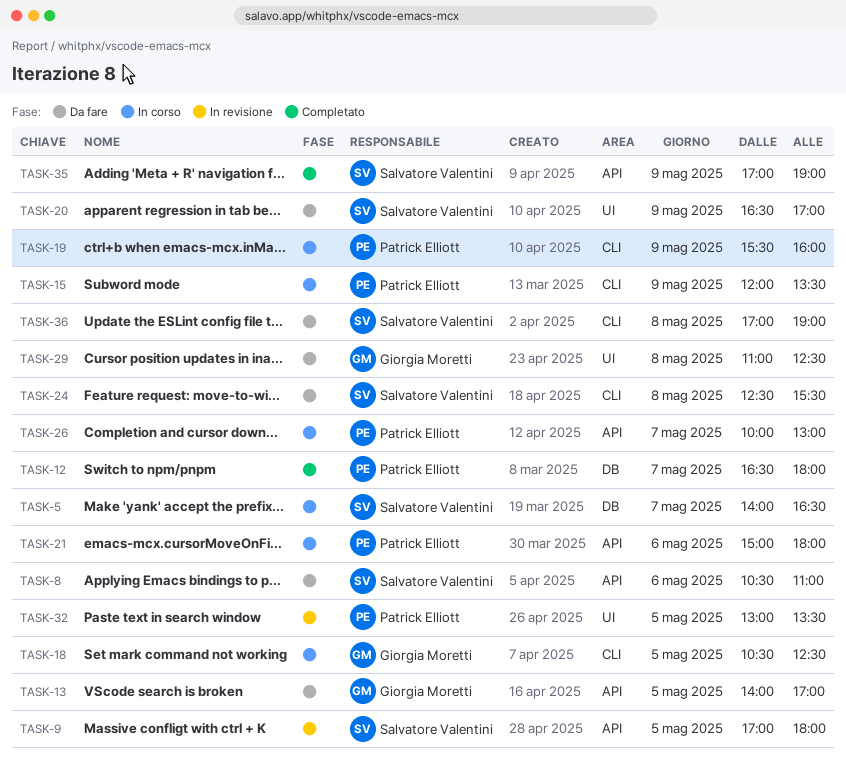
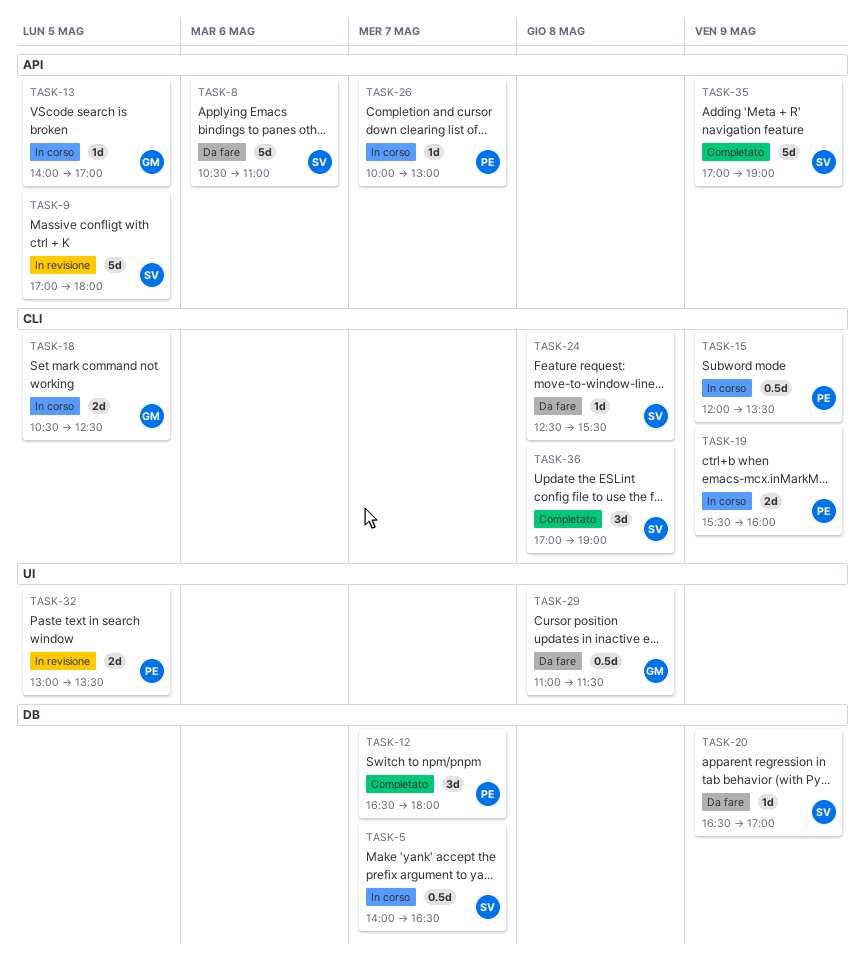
TASK-13, status: Da fare -> In corso
TASK-20, label: UI -> DB
TASK-21: present -> none
TASK-29, ends: 12:30 -> 11:30
TASK-36, status: Da fare -> Completato

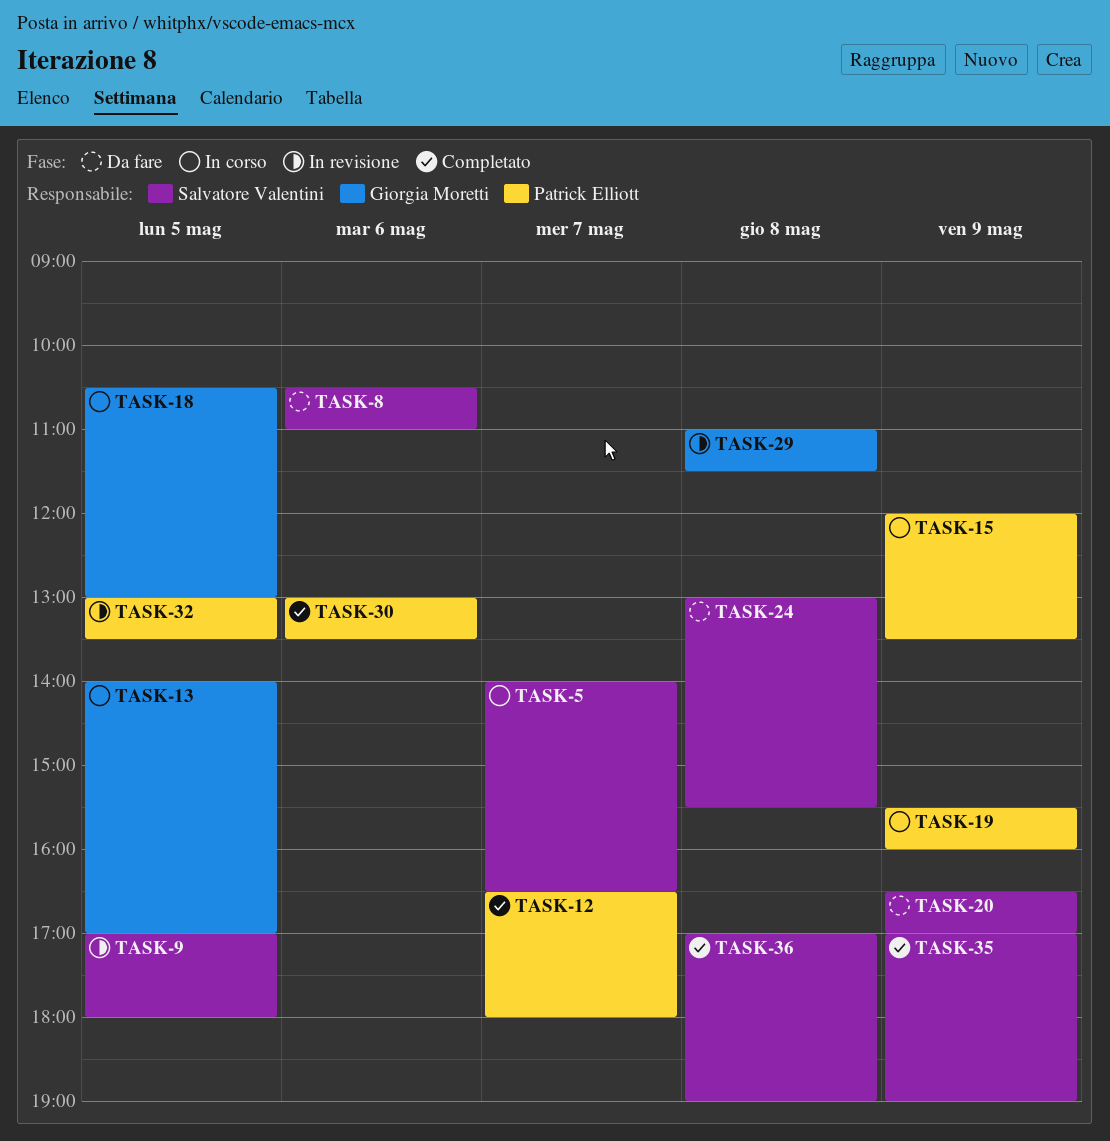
TASK-18, ends: 12:30 -> 13:00
TASK-24, begins: 12:30 -> 13:00
TASK-26: present -> none
TASK-29, status: Da fare -> In revisione
TASK-30: none -> present

